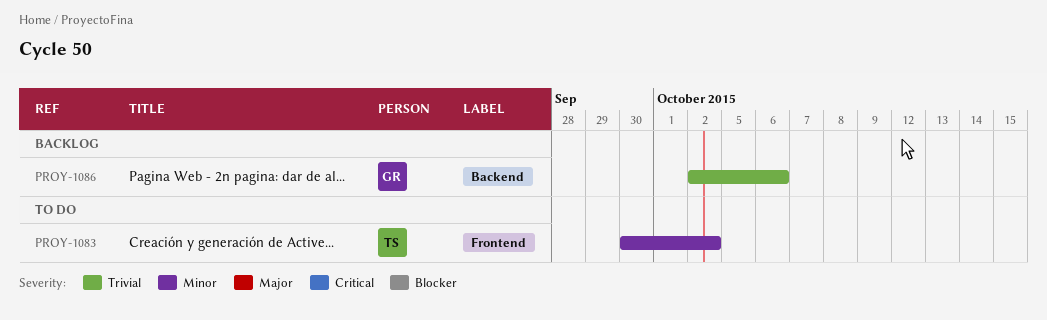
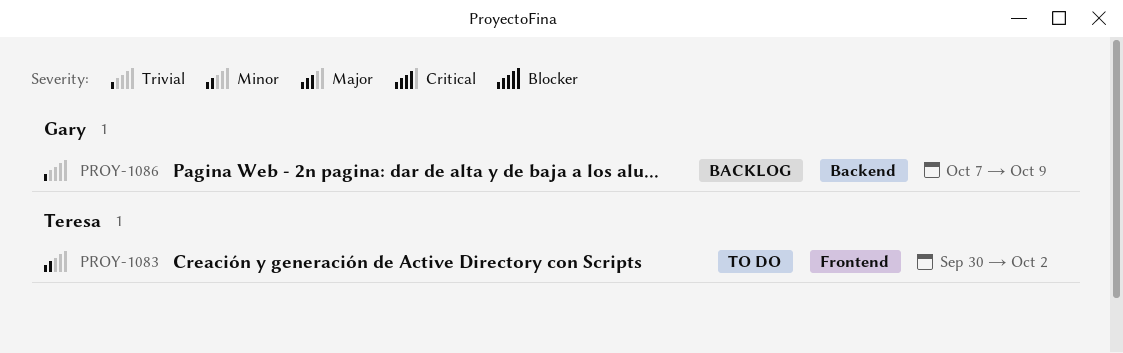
PROY-1086, start: Oct 2 -> Oct 7
PROY-1086, due: Oct 6 -> Oct 9

